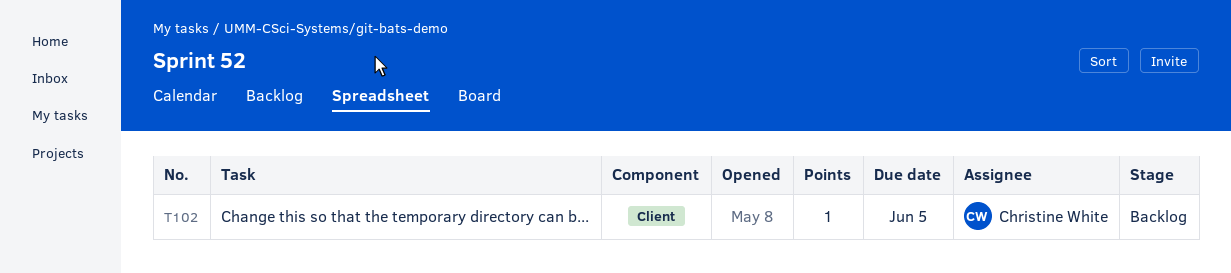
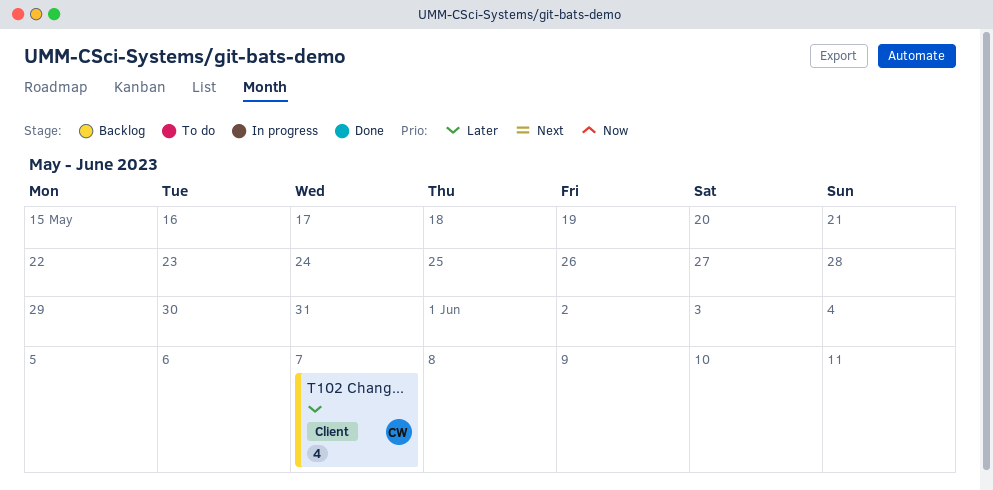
T102, estimate: 1 -> 4
T102, due: Jun 5 -> Jun 7

